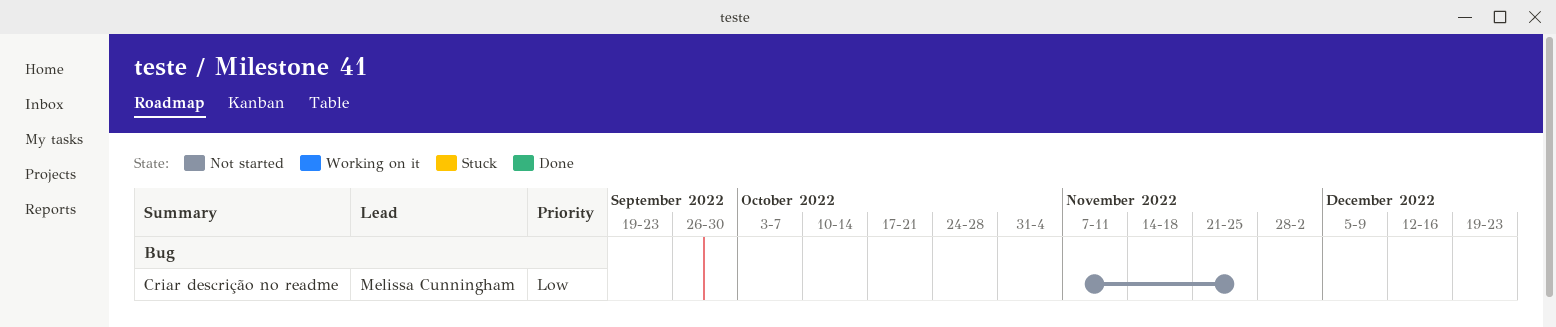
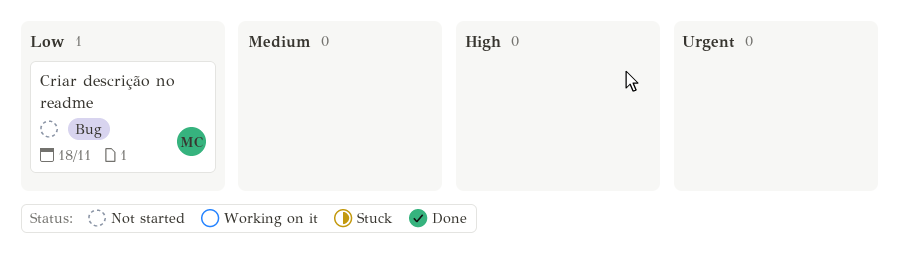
Criar descrição no readme, due: Nov 25 -> Nov 18

